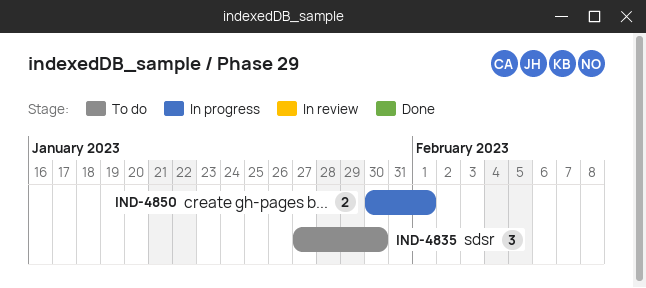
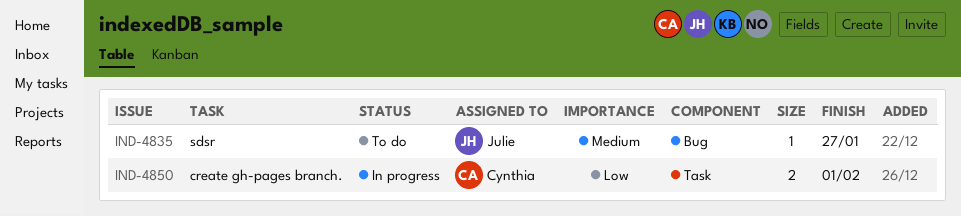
IND-4835, estimate: 3 -> 1
IND-4835, due: Jan 30 -> Jan 27

